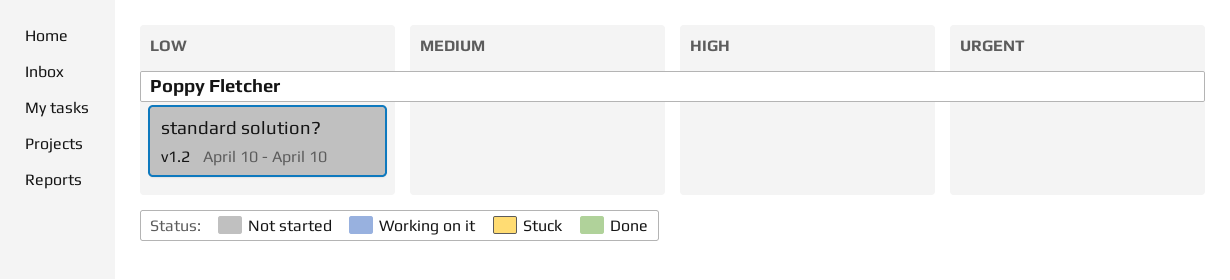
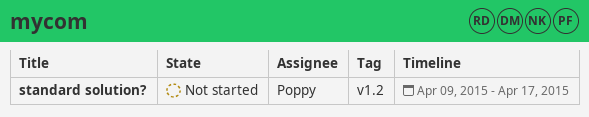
standard solution?, start: Apr 10 -> Apr 9
standard solution?, due: Apr 10 -> Apr 17

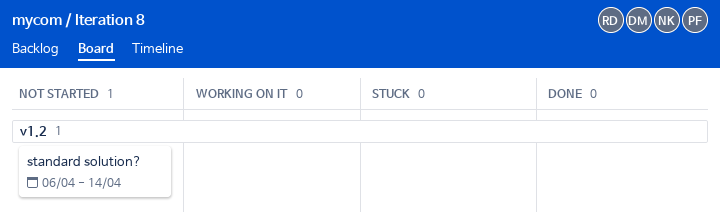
standard solution?, start: Apr 9 -> Apr 6
standard solution?, due: Apr 17 -> Apr 14

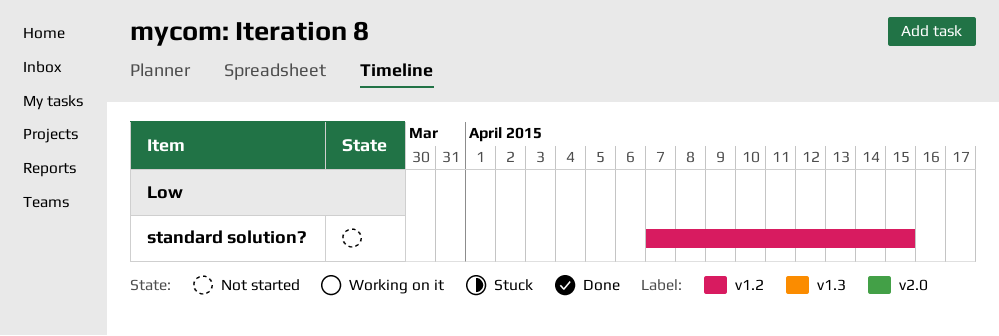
standard solution?, start: Apr 6 -> Apr 7
standard solution?, due: Apr 14 -> Apr 15

